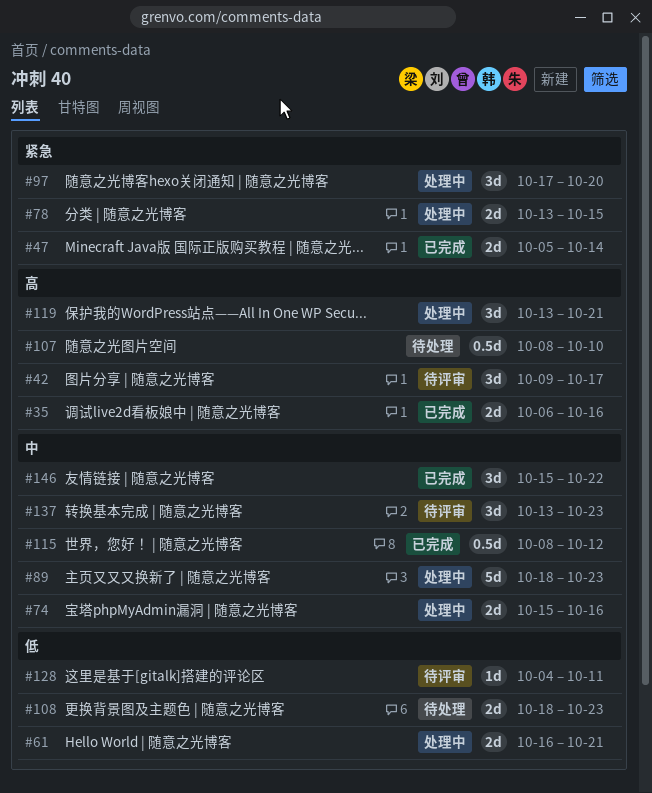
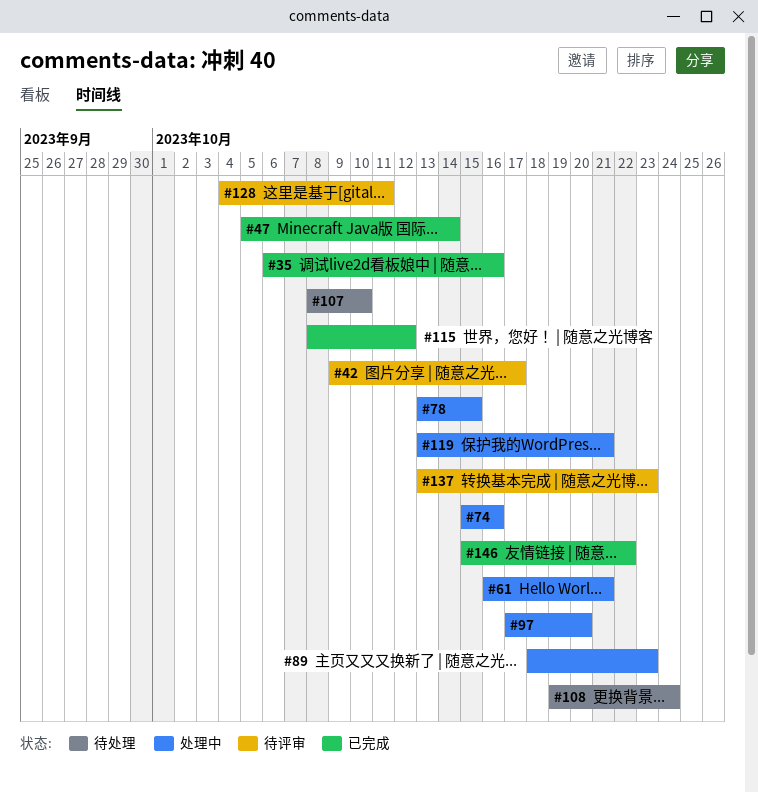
#108, start: Oct 18 -> Oct 19
#108, due: Oct 23 -> Oct 24

